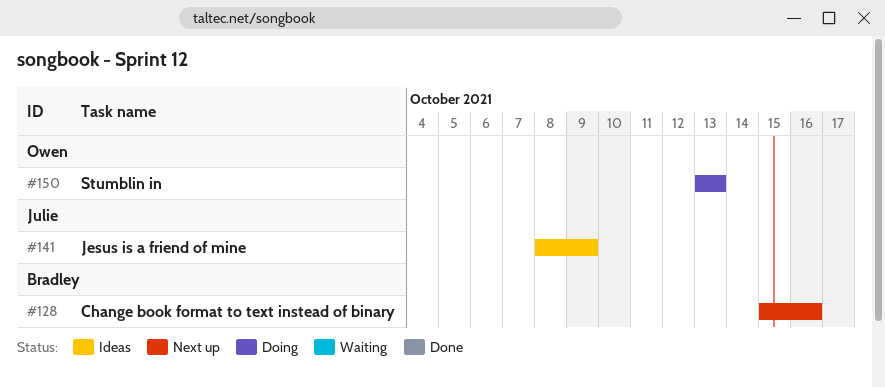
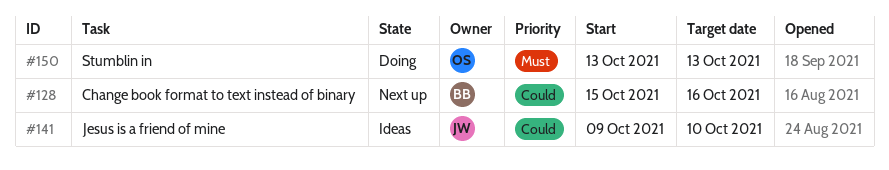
#141, start: Oct 8 -> Oct 9
#141, due: Oct 9 -> Oct 10

